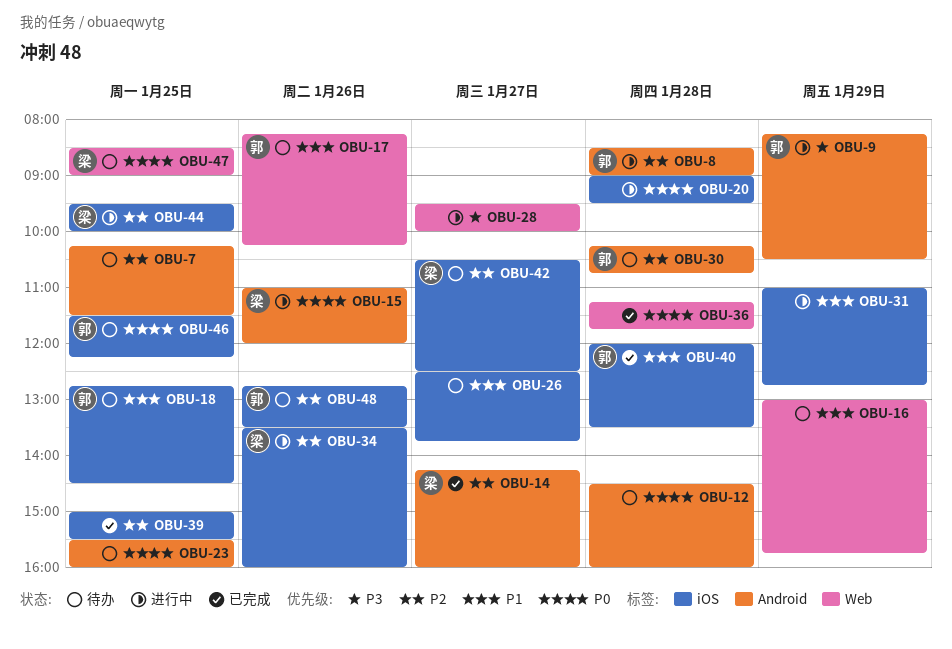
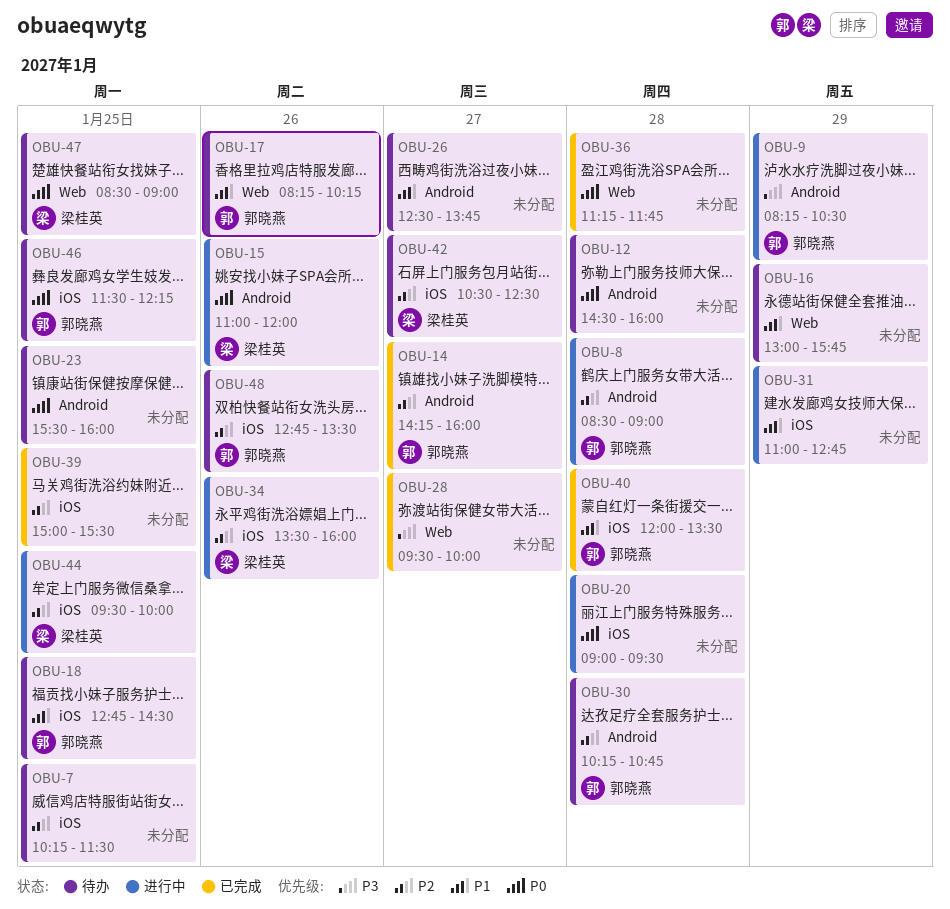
OBU-7, label: Android -> iOS
OBU-14, owner: 梁桂英 -> 郭晓燕
OBU-26, label: iOS -> Android
OBU-28, status: 进行中 -> 已完成

